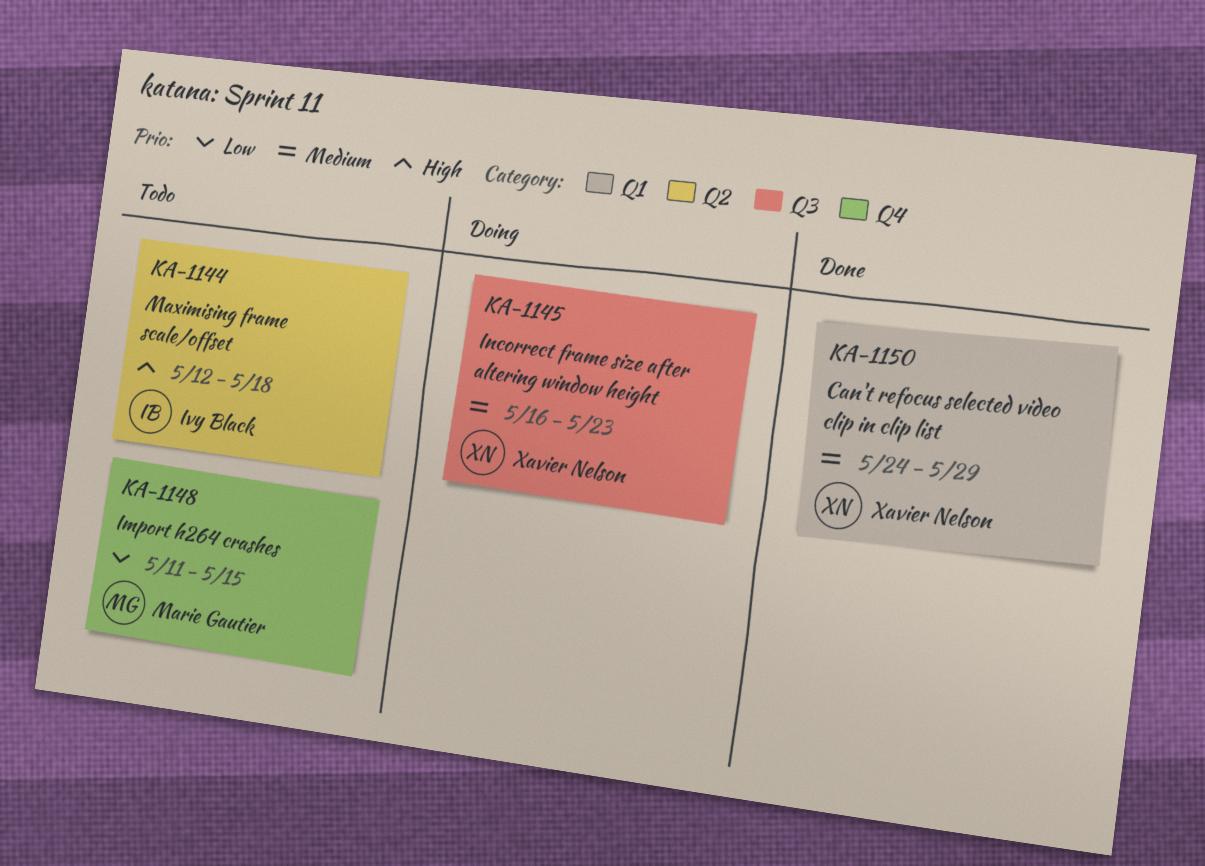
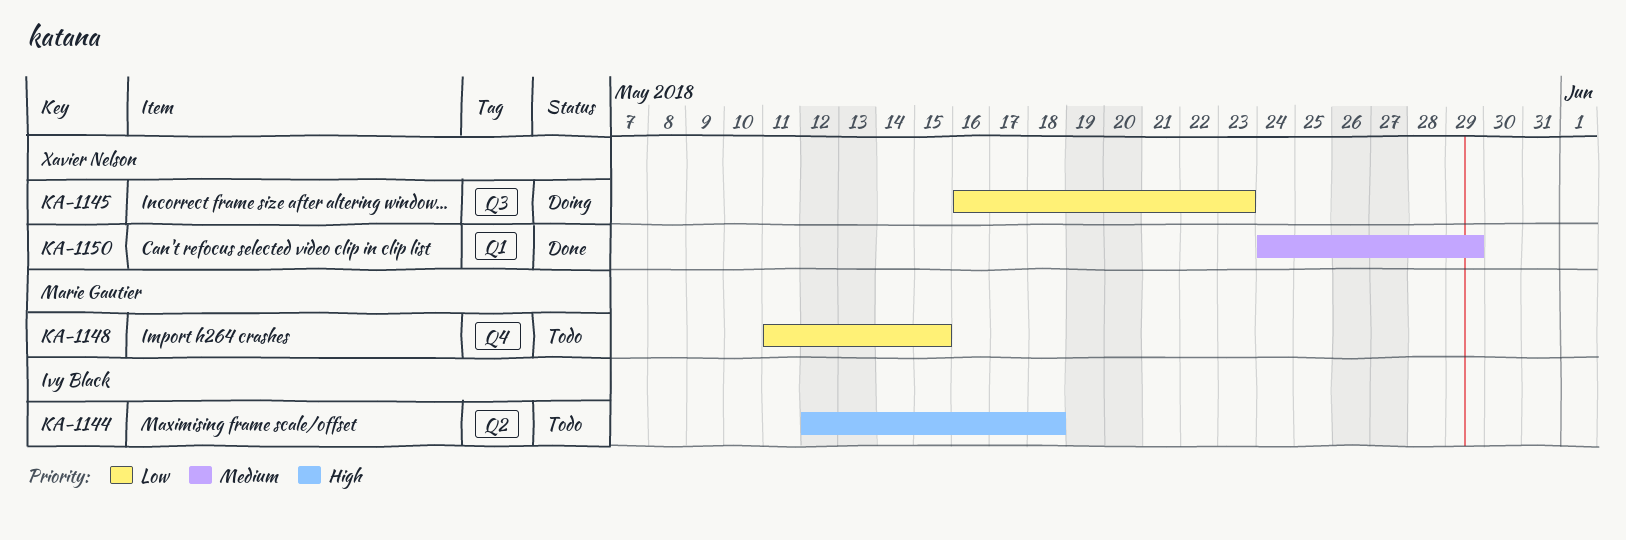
KA-1145, priority: Medium -> Low

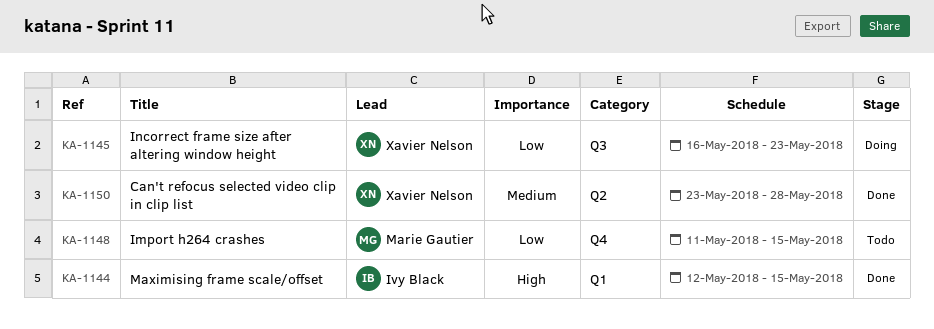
KA-1144, status: Todo -> Done
KA-1144, label: Q2 -> Q1
KA-1144, due: May 18 -> May 15
KA-1150, label: Q1 -> Q2
KA-1150, start: May 24 -> May 23
KA-1150, due: May 29 -> May 28

